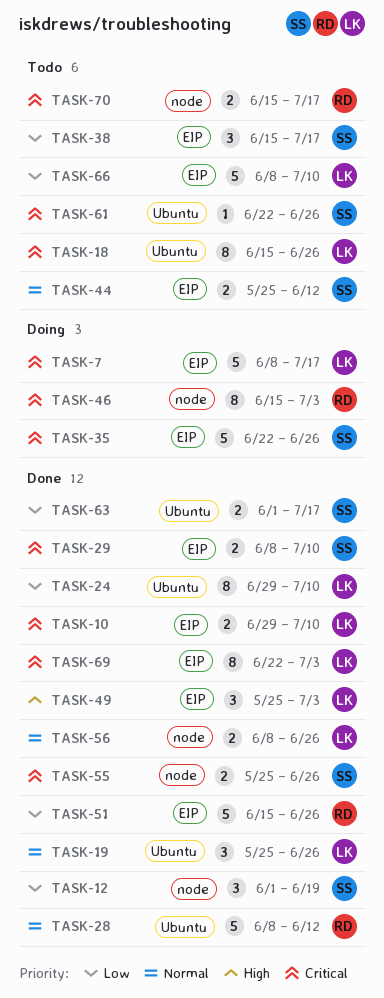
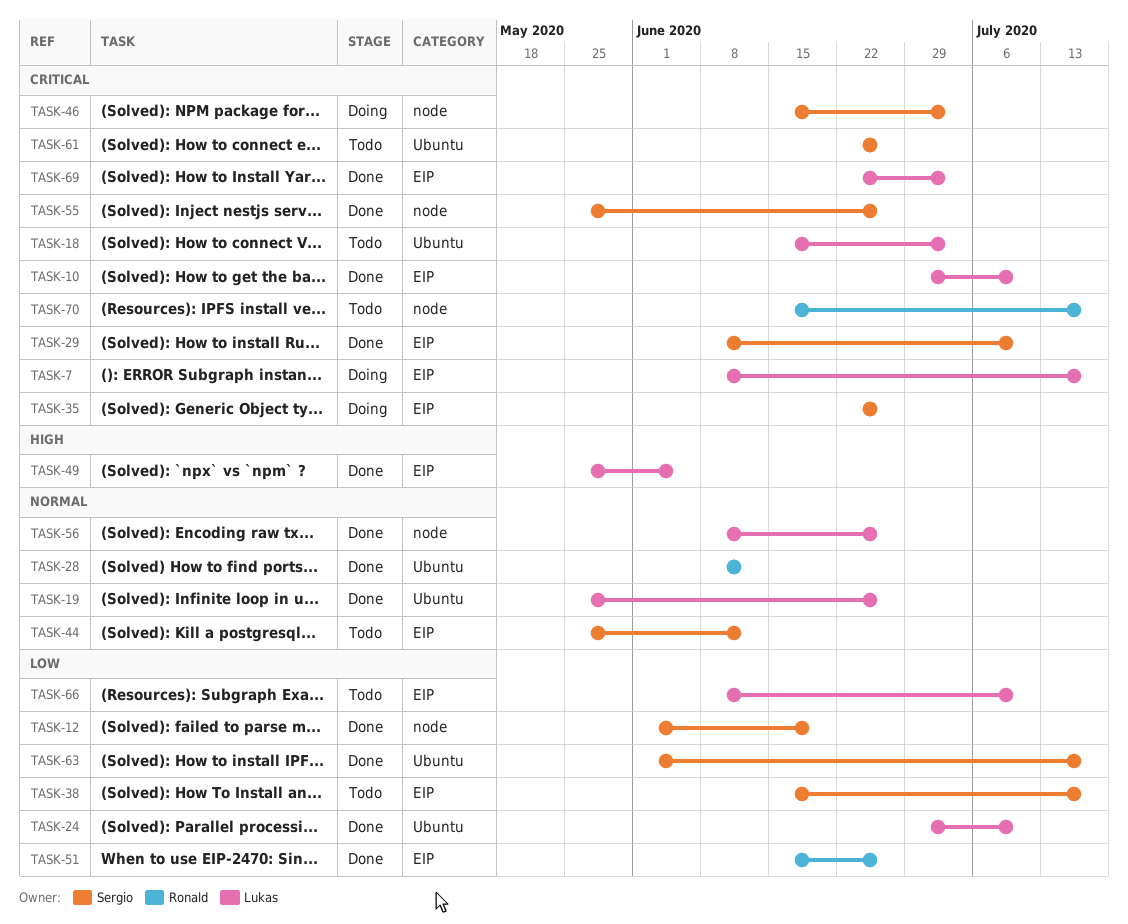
TASK-18, due: Jun 26 -> Jul 3
TASK-46, owner: Ronald -> Sergio
TASK-49, due: Jul 3 -> Jun 5

